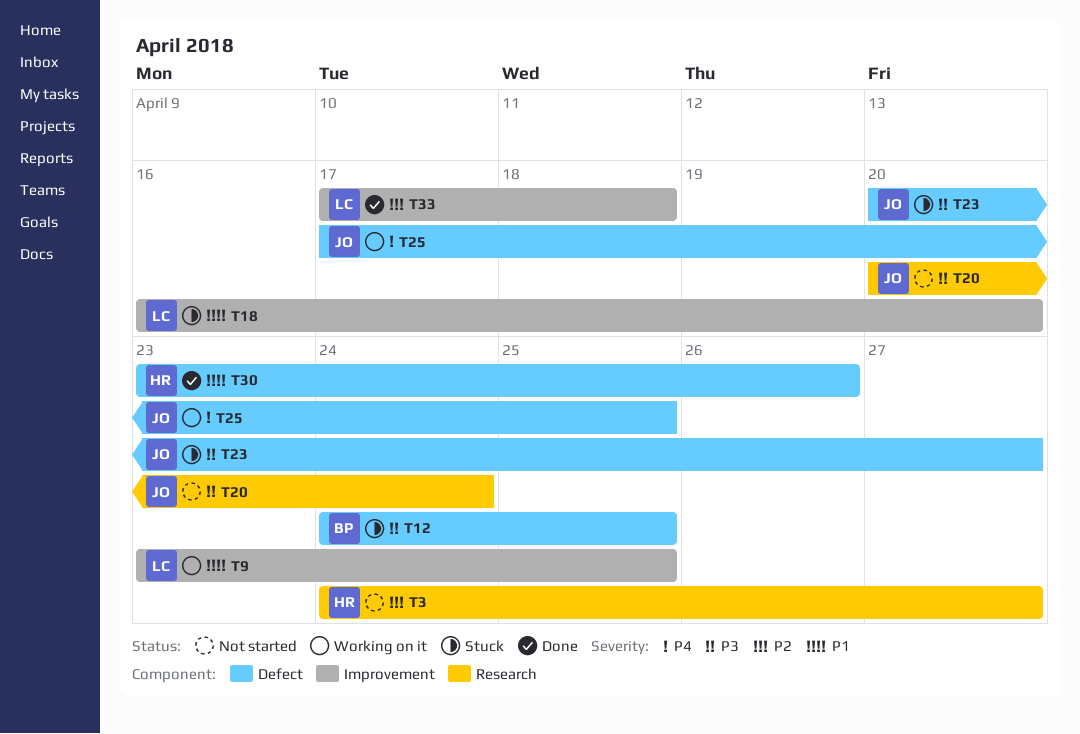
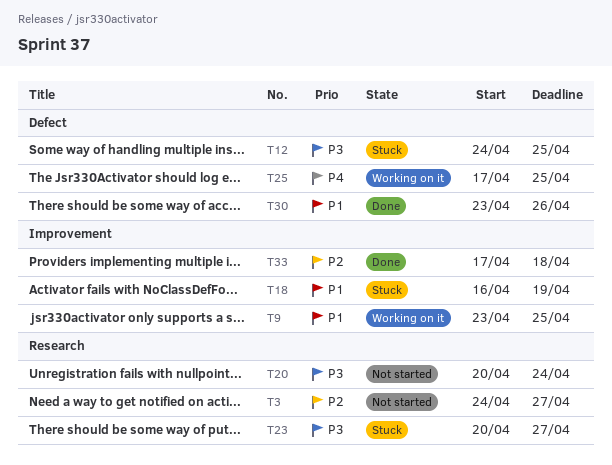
T18, due: Apr 20 -> Apr 19
T23, label: Defect -> Research

